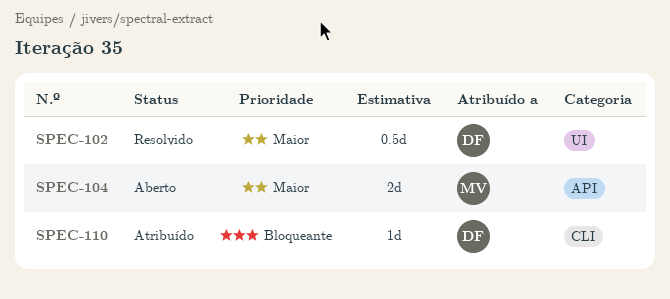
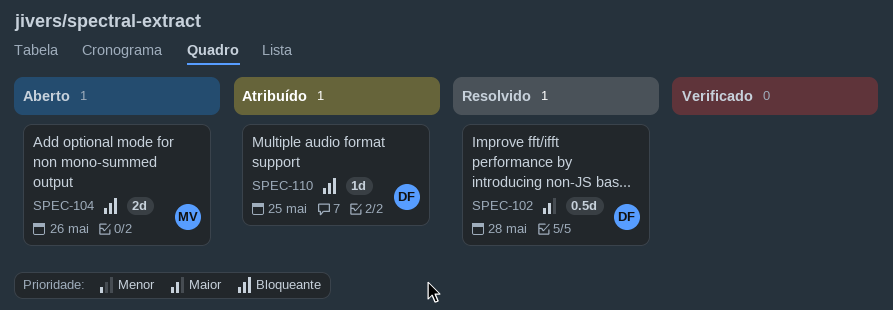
SPEC-104, priority: Maior -> Bloqueante

